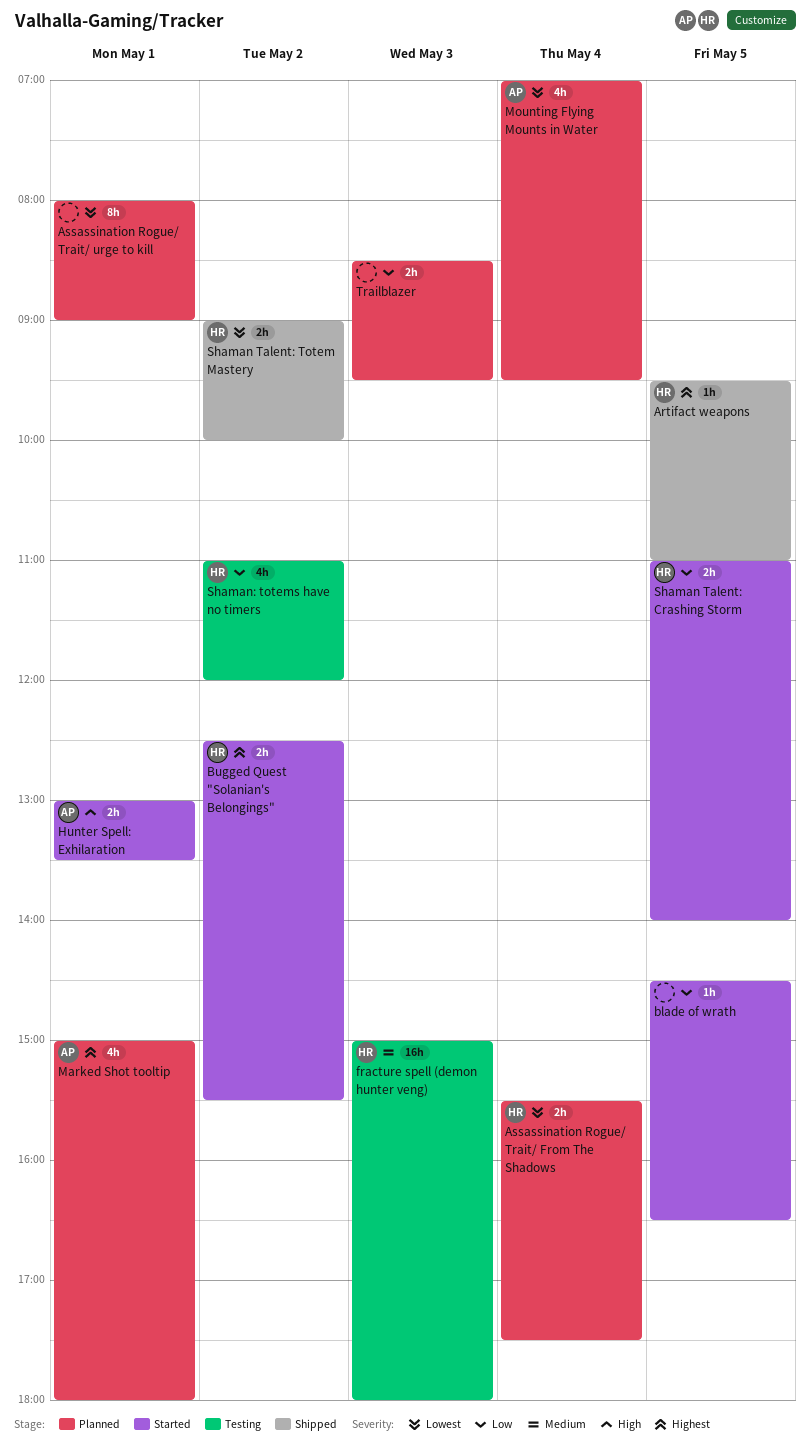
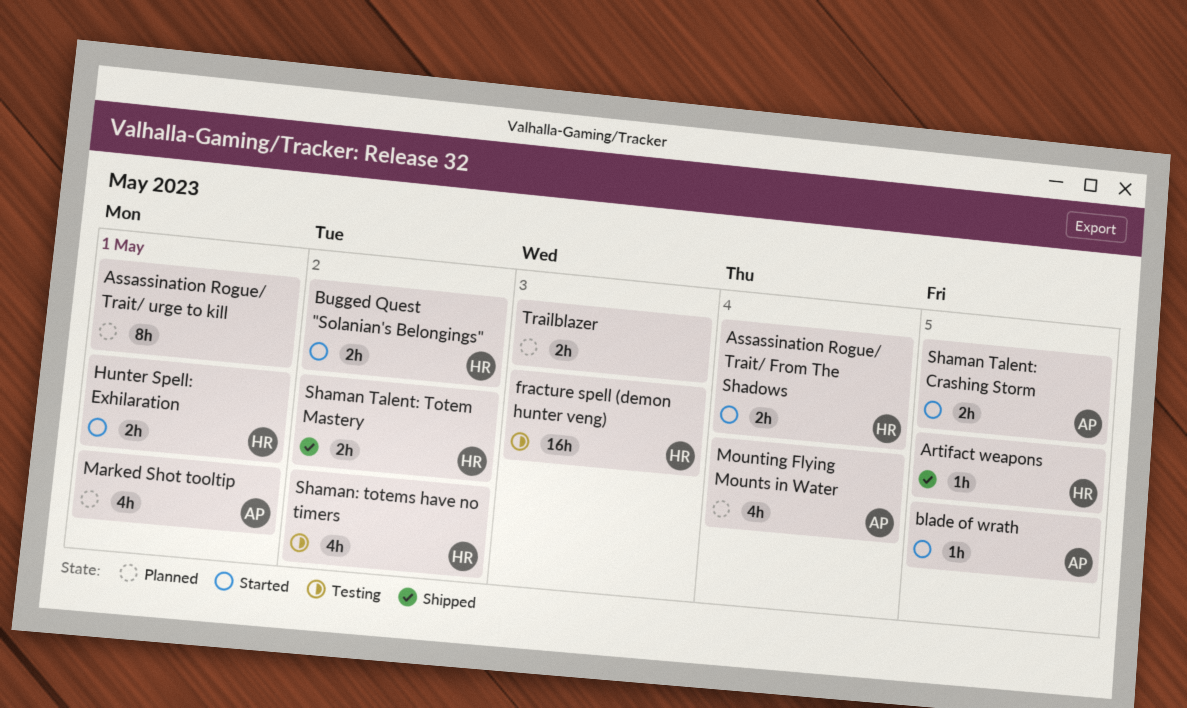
Assassination Rogue/ Trait/ From The Shadows, status: Planned -> Started
blade of wrath, owner: none -> AP
Hunter Spell: Exhilaration, owner: AP -> HR
Shaman Talent: Crashing Storm, owner: HR -> AP

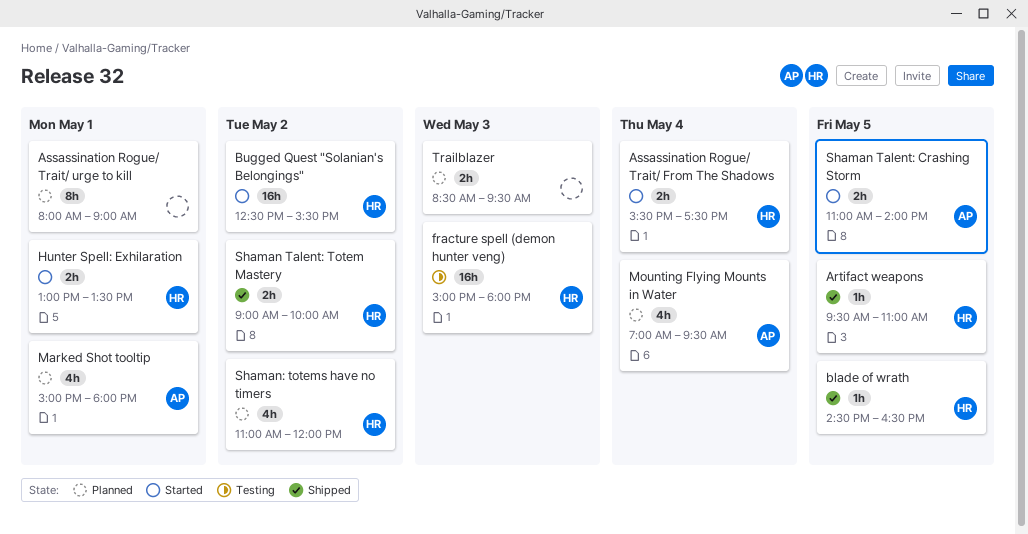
blade of wrath, status: Started -> Shipped
blade of wrath, owner: AP -> HR
Bugged Quest "Solanian's Belongings", estimate: 2h -> 16h
Shaman: totems have no timers, status: Testing -> Planned

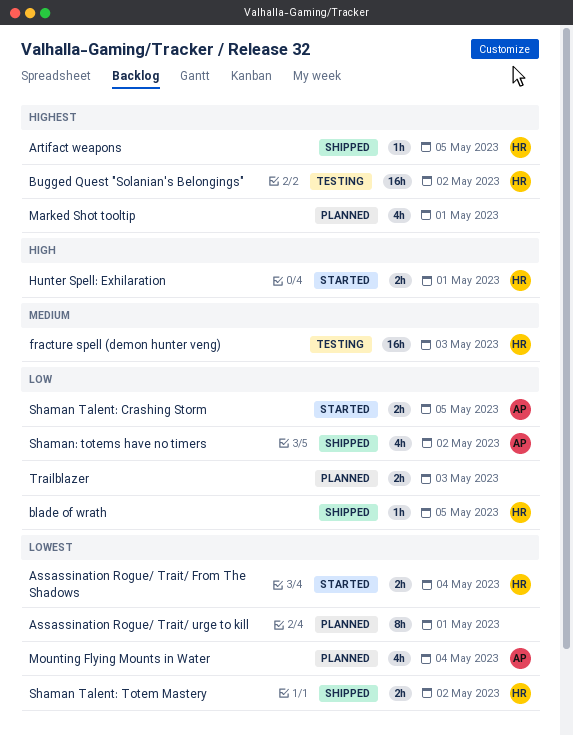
Bugged Quest "Solanian's Belongings", status: Started -> Testing
Marked Shot tooltip, owner: AP -> none
Shaman: totems have no timers, status: Planned -> Shipped
Shaman: totems have no timers, owner: HR -> AP

